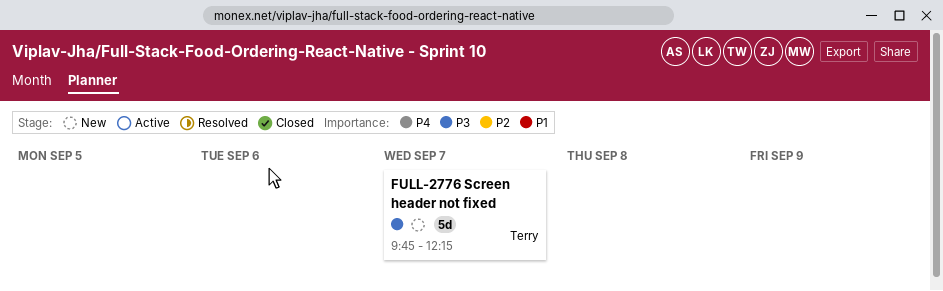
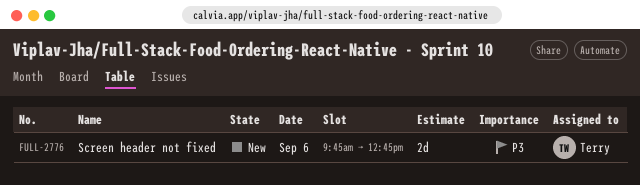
FULL-2776, estimate: 5d -> 2d
FULL-2776, day: Sep 7 -> Sep 6
FULL-2776, ends: 12:15 -> 12:45

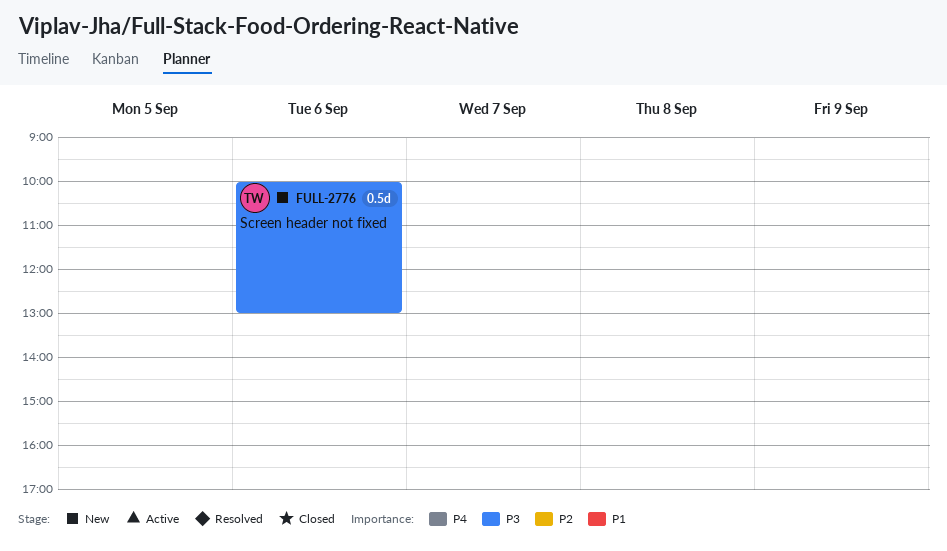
FULL-2776, estimate: 2d -> 0.5d
FULL-2776, begins: 09:45 -> 10:00
FULL-2776, ends: 12:45 -> 13:00

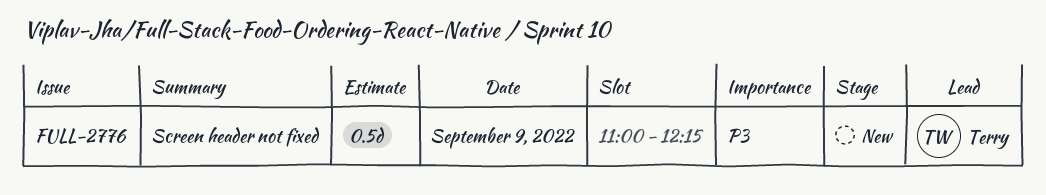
FULL-2776, day: Sep 6 -> Sep 9
FULL-2776, begins: 10:00 -> 11:00
FULL-2776, ends: 13:00 -> 12:15

